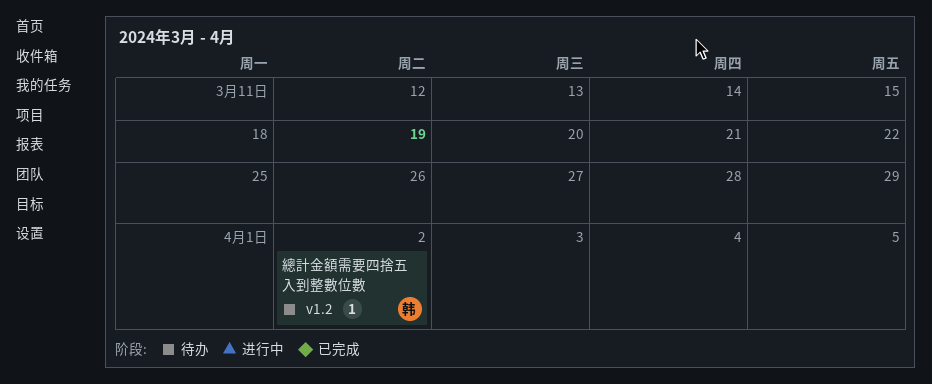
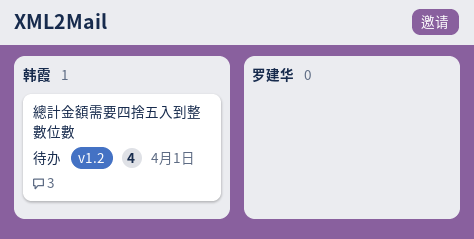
總計金額需要四捨五入到整數位數, estimate: 1 -> 4
總計金額需要四捨五入到整數位數, due: Apr 2 -> Apr 1

